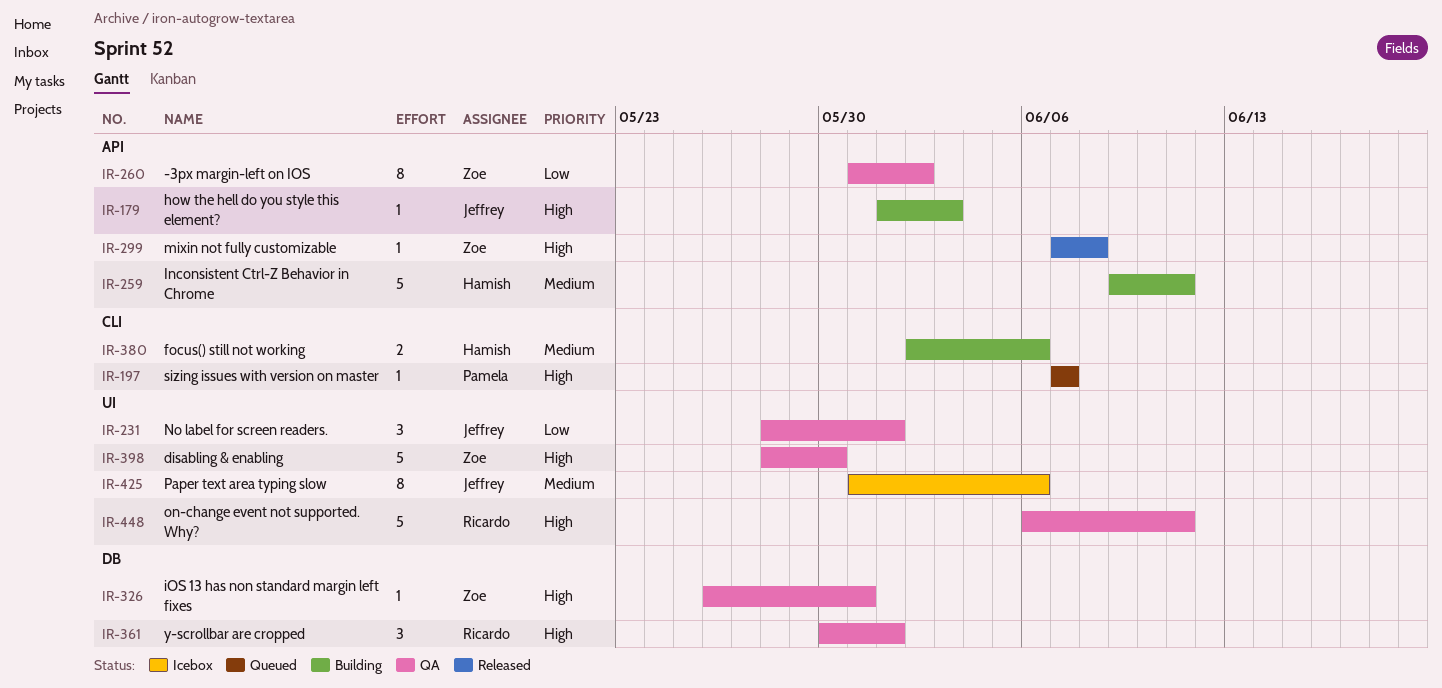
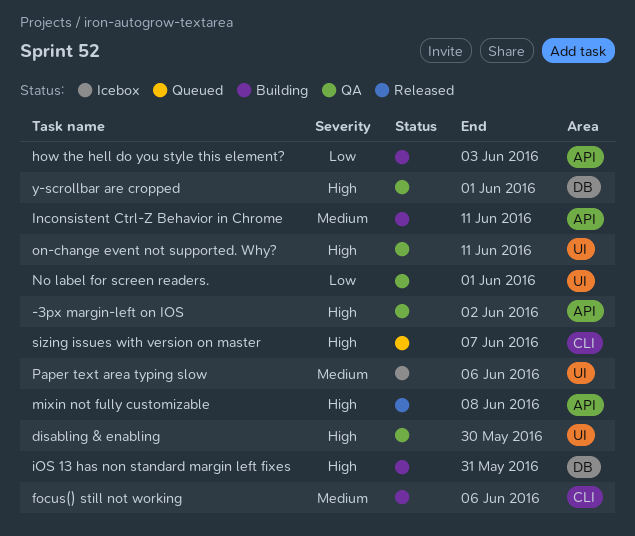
-3px margin-left on IOS, priority: Low -> High
how the hell do you style this element?, priority: High -> Low
iOS 13 has non standard margin left fixes, status: QA -> Building

